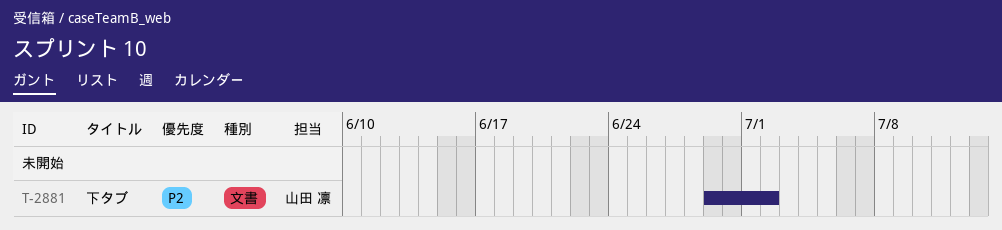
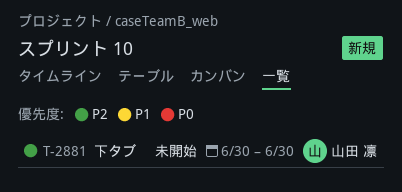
T-2881, start: Jun 29 -> Jun 30
T-2881, due: Jul 2 -> Jun 30

